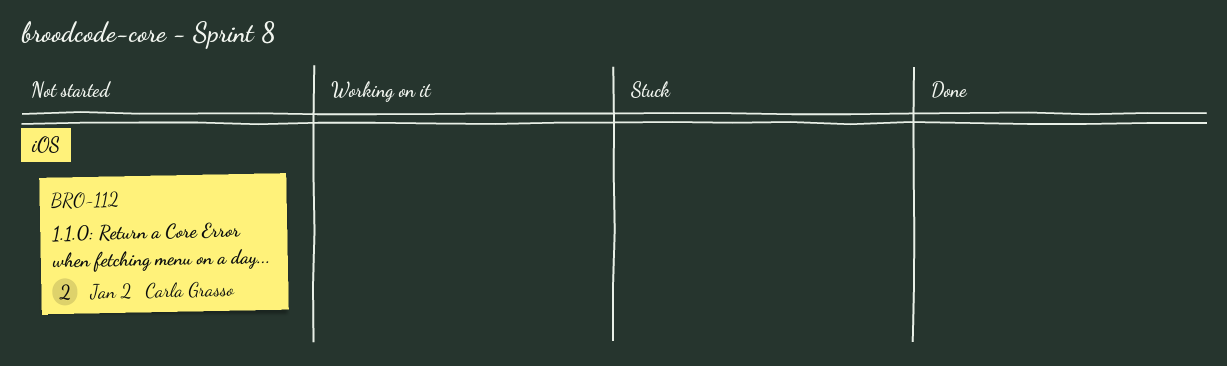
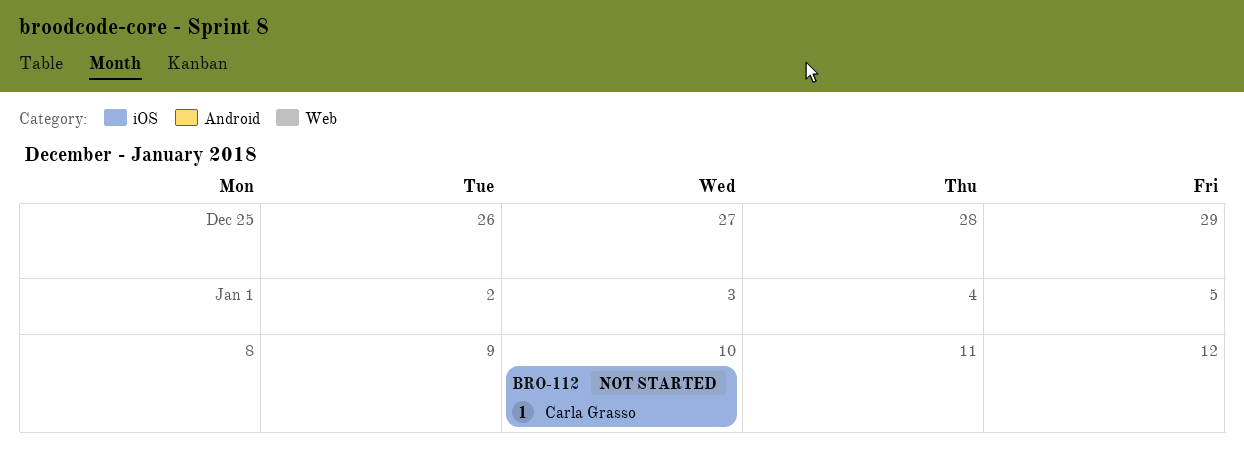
BRO-112, estimate: 2 -> 1
BRO-112, due: Jan 2 -> Jan 10

